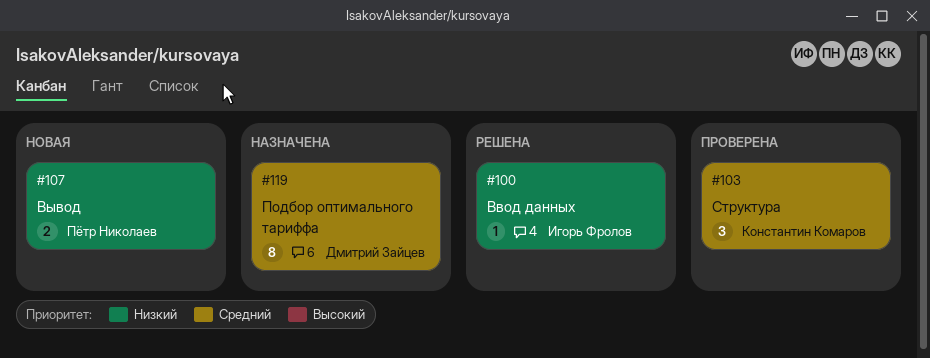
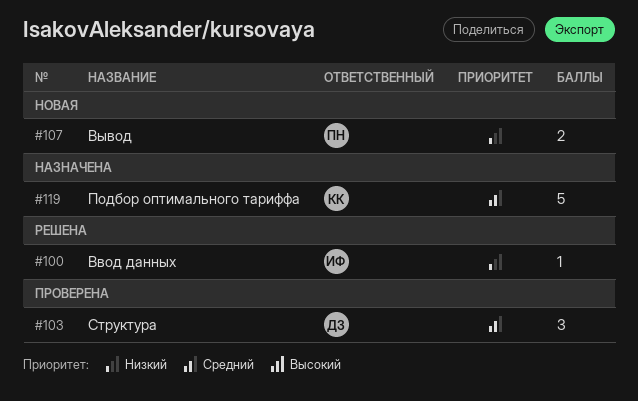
#103, owner: Константин Комаров -> Дмитрий Зайцев
#119, owner: Дмитрий Зайцев -> Константин Комаров
#119, estimate: 8 -> 5

